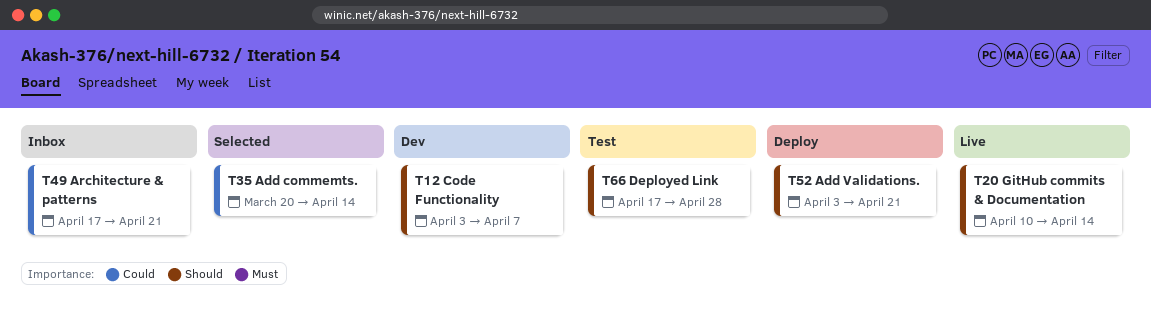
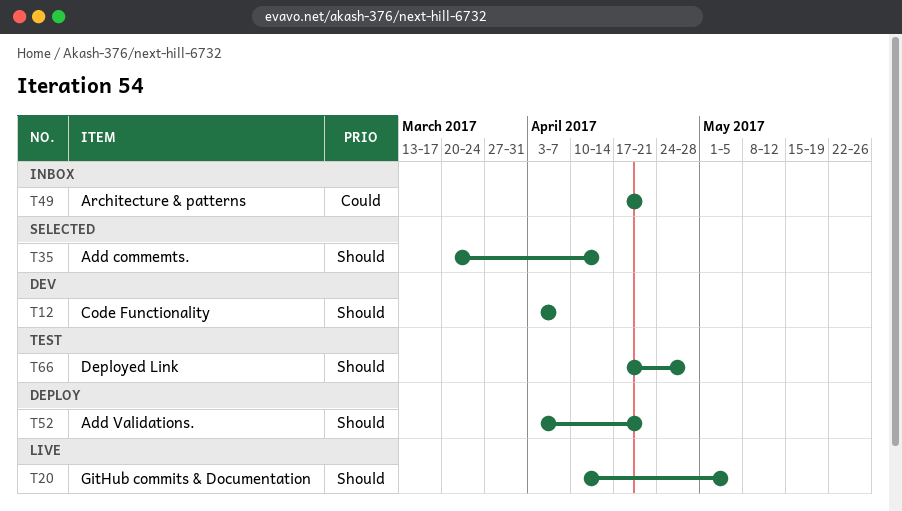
T20, due: Apr 14 -> May 5
T35, priority: Could -> Should

